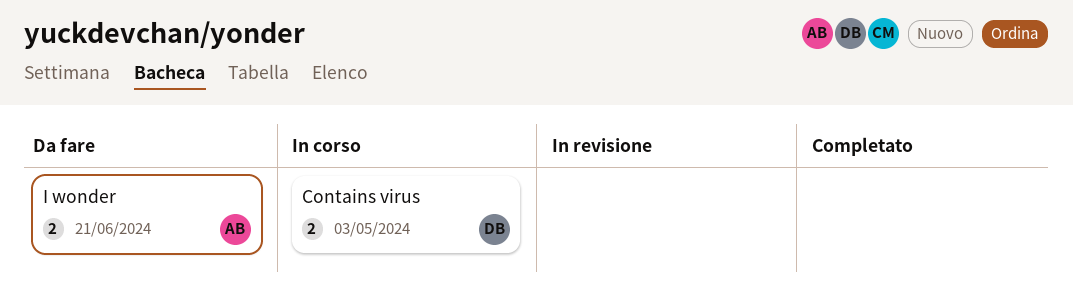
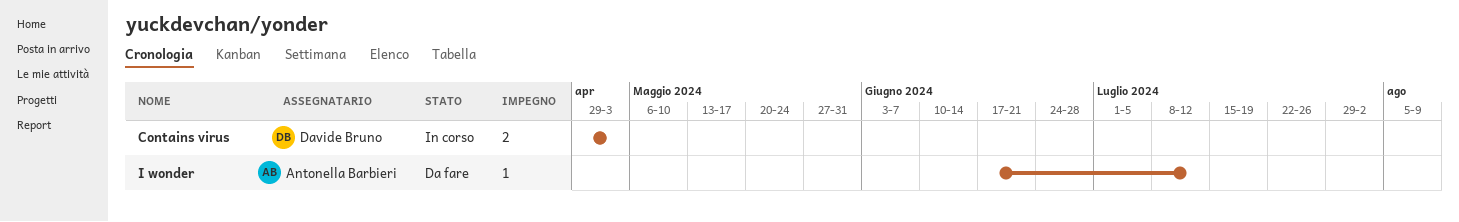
I wonder, estimate: 2 -> 1
I wonder, due: Jun 21 -> Jul 12

